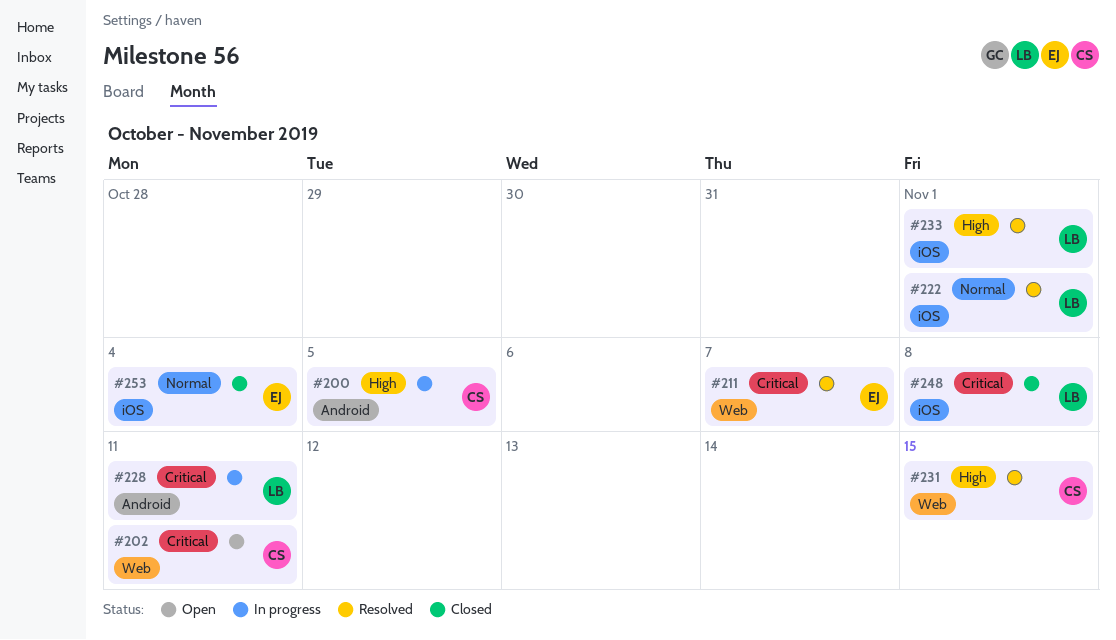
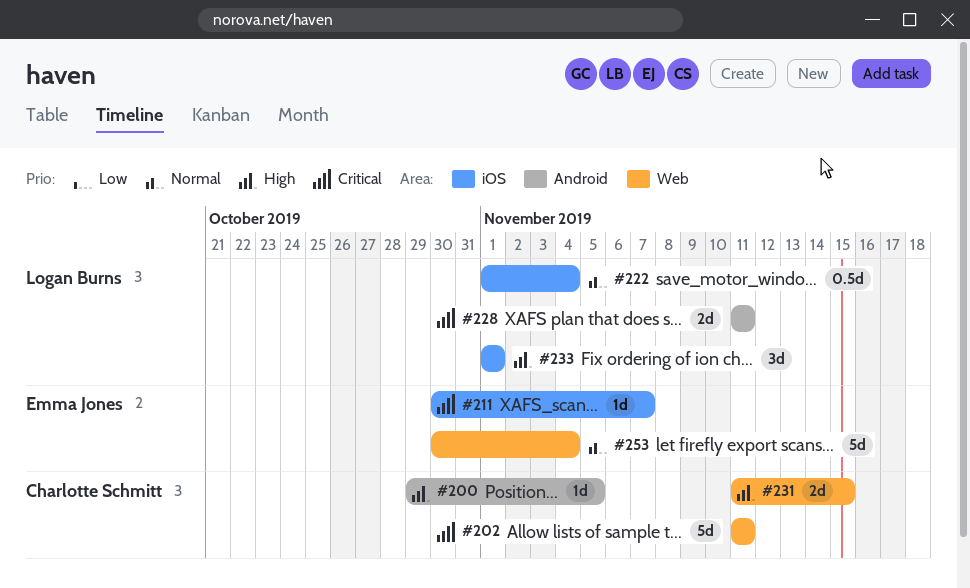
#211, label: Web -> iOS
#222, due: Nov 1 -> Nov 4
#248: present -> none
#253, label: iOS -> Web

